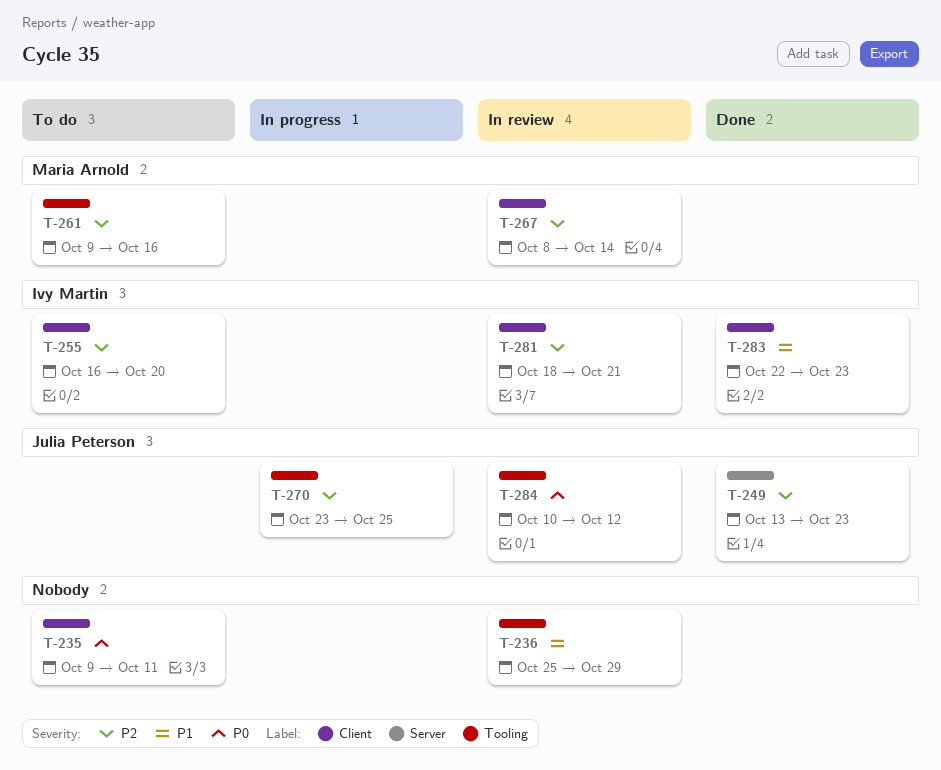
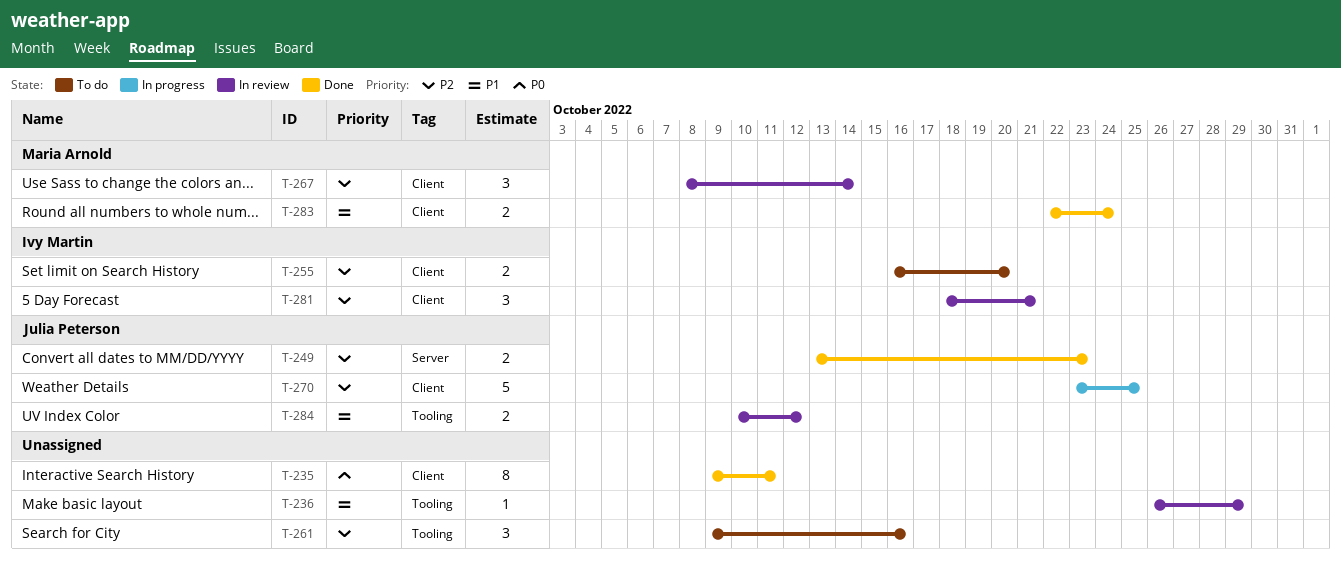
T-235, status: To do -> Done
T-236, start: Oct 25 -> Oct 26
T-261, owner: Maria Arnold -> none
T-270, label: Tooling -> Client
T-283, owner: Ivy Martin -> Maria Arnold
T-283, due: Oct 23 -> Oct 24
T-284, priority: P0 -> P1

